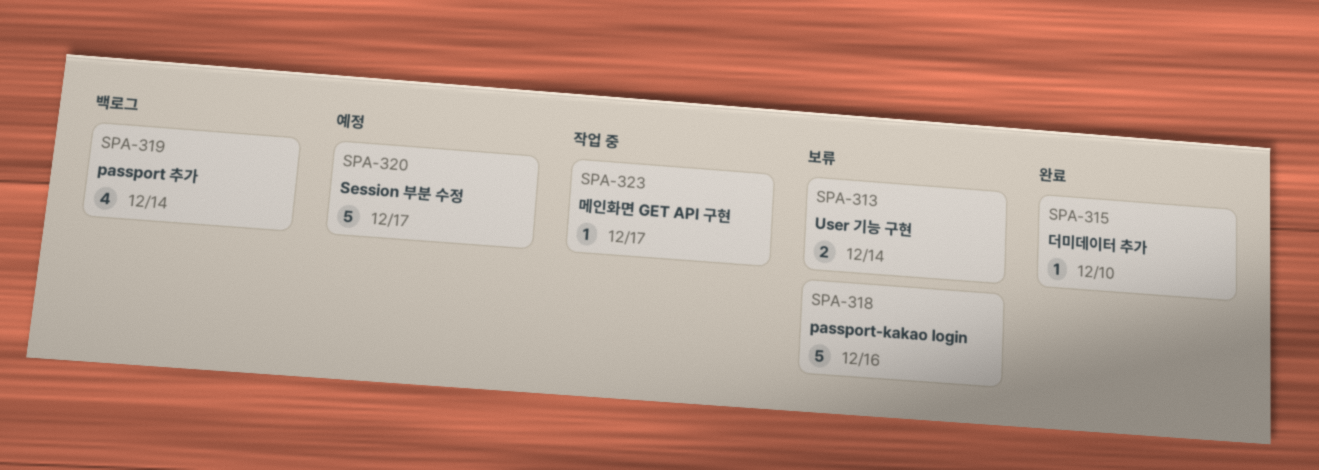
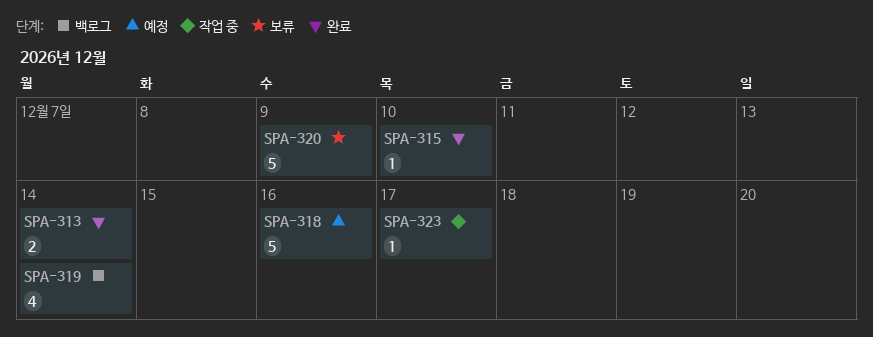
SPA-313, status: 보류 -> 완료
SPA-318, status: 보류 -> 예정
SPA-320, status: 예정 -> 보류
SPA-320, due: Dec 17 -> Dec 9

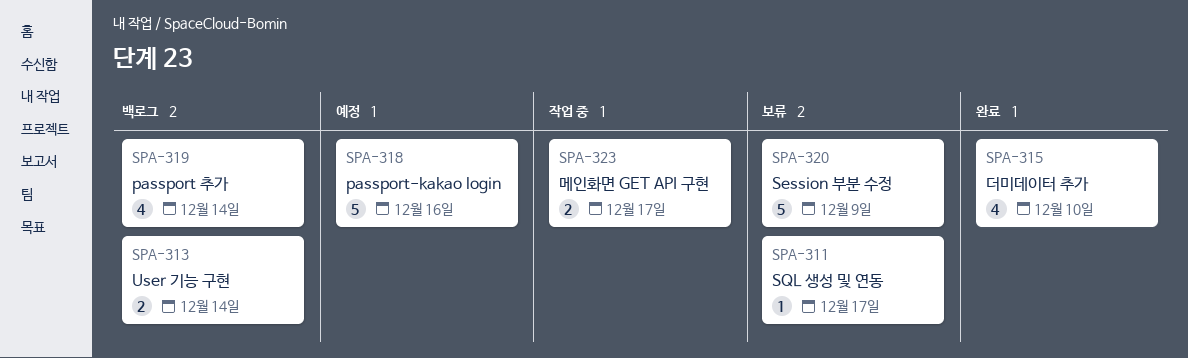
SPA-311: none -> present
SPA-313, status: 완료 -> 백로그
SPA-315, estimate: 1 -> 4
SPA-323, estimate: 1 -> 2

